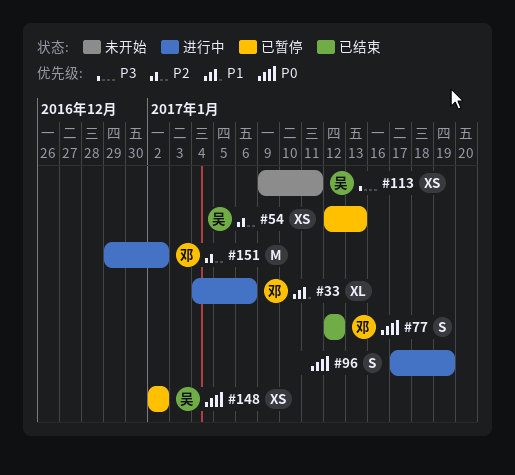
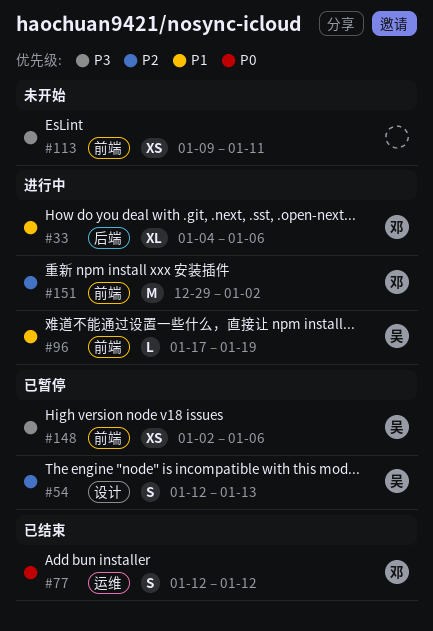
#54, estimate: XS -> S
#96, owner: none -> 吴
#96, priority: P0 -> P1
#96, estimate: S -> L
#113, owner: 吴 -> none
#148, priority: P0 -> P3
#148, due: Jan 2 -> Jan 6

